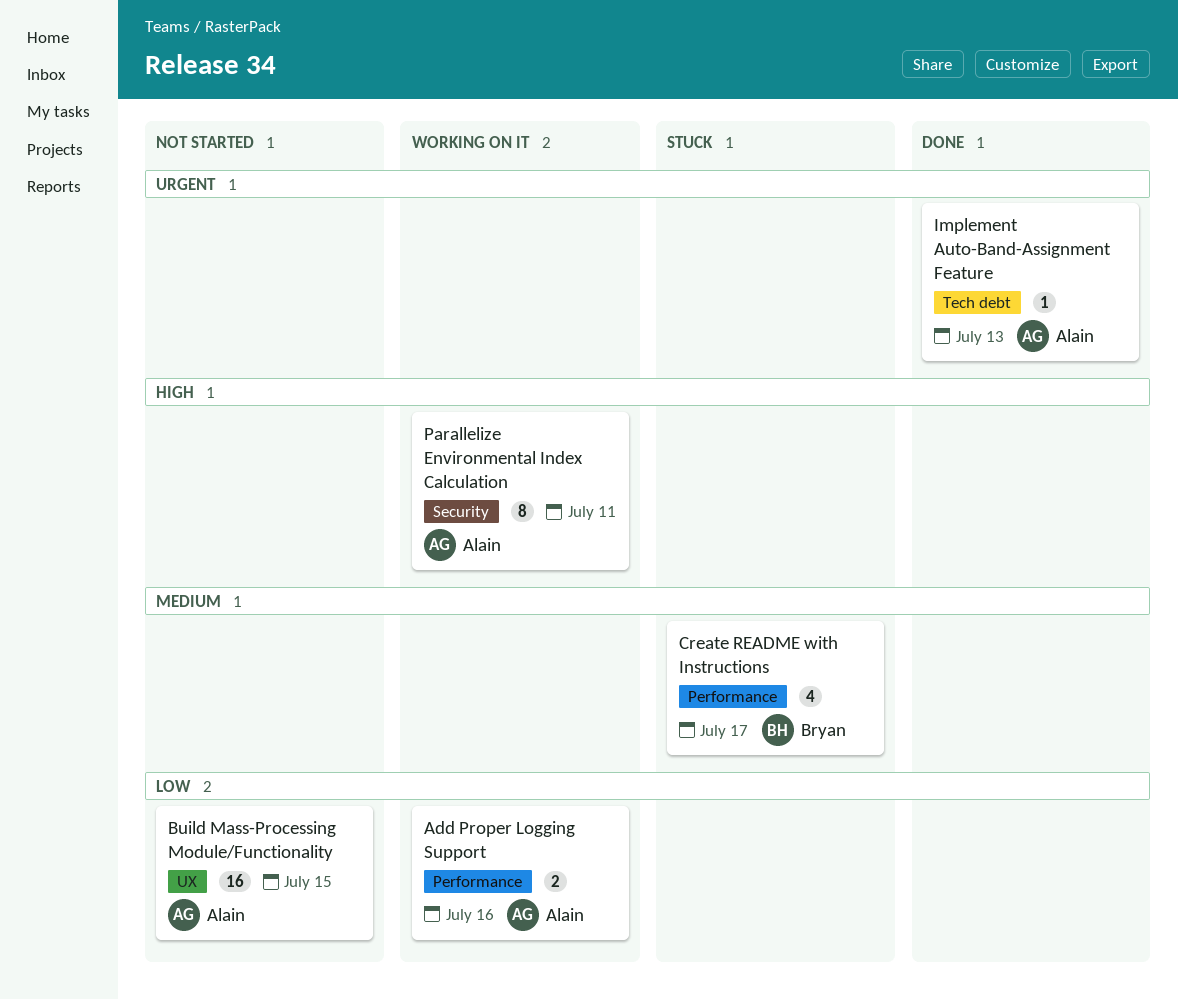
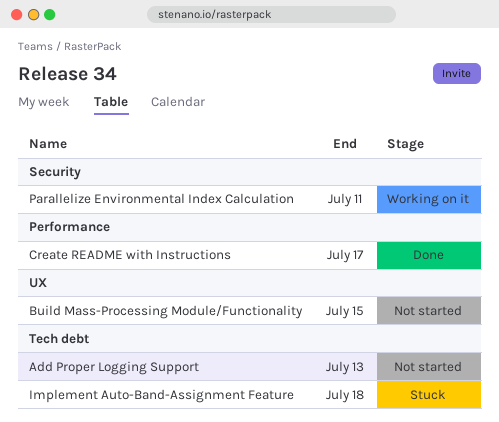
Add Proper Logging Support, status: Working on it -> Not started
Add Proper Logging Support, label: Performance -> Tech debt
Add Proper Logging Support, due: Jul 16 -> Jul 13
Create README with Instructions, status: Stuck -> Done
Implement Auto-Band-Assignment Feature, status: Done -> Stuck
Implement Auto-Band-Assignment Feature, due: Jul 13 -> Jul 18

